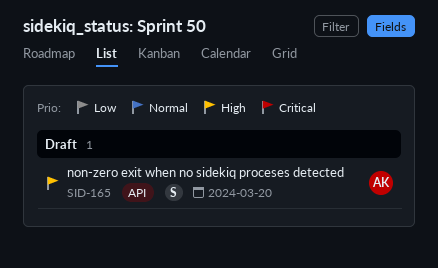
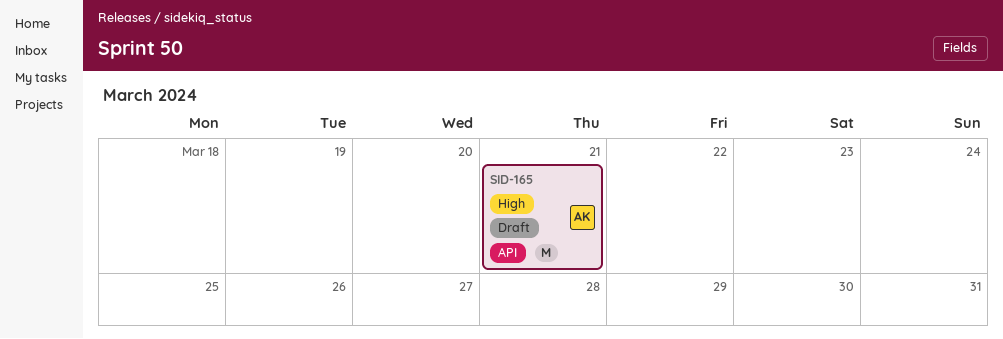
SID-165, estimate: S -> M
SID-165, due: Mar 20 -> Mar 21

